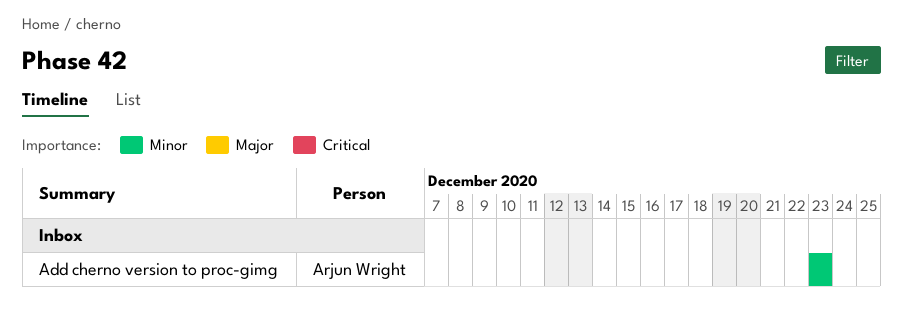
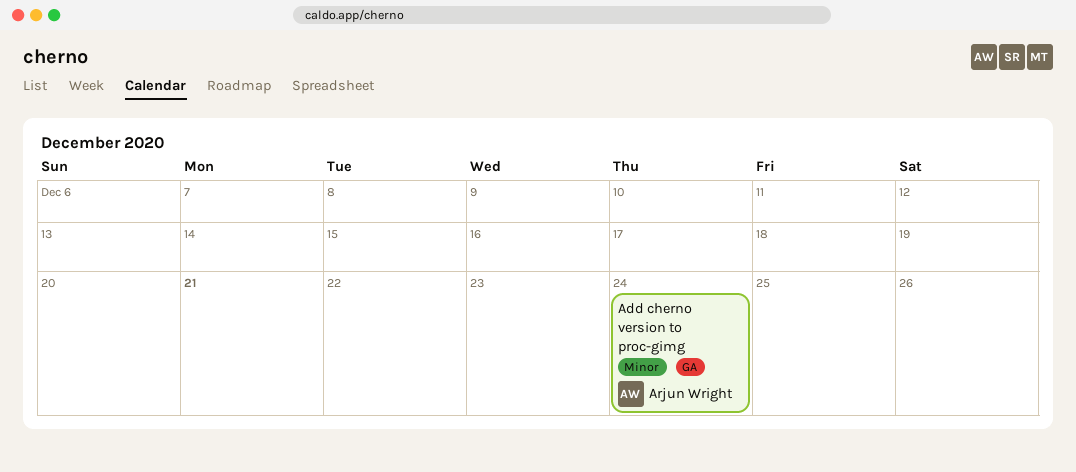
Add cherno version to proc-gimg, due: Dec 23 -> Dec 24

